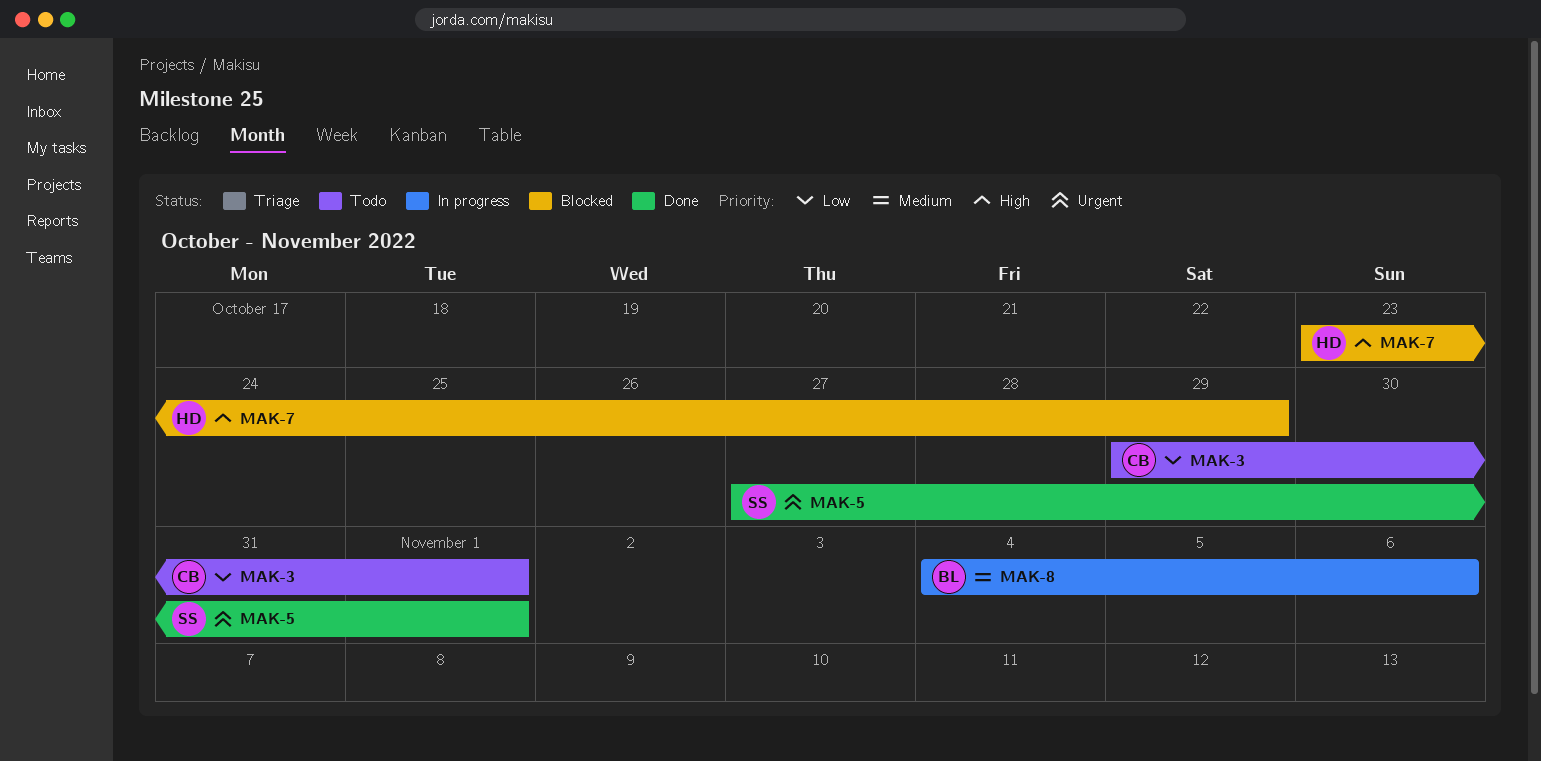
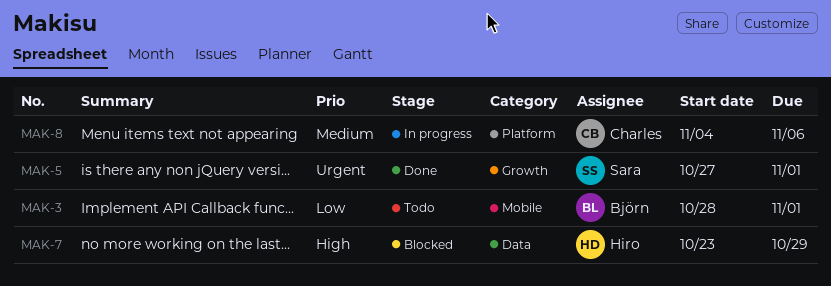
MAK-3, owner: Charles -> Björn
MAK-3, start: Oct 29 -> Oct 28
MAK-8, owner: Björn -> Charles

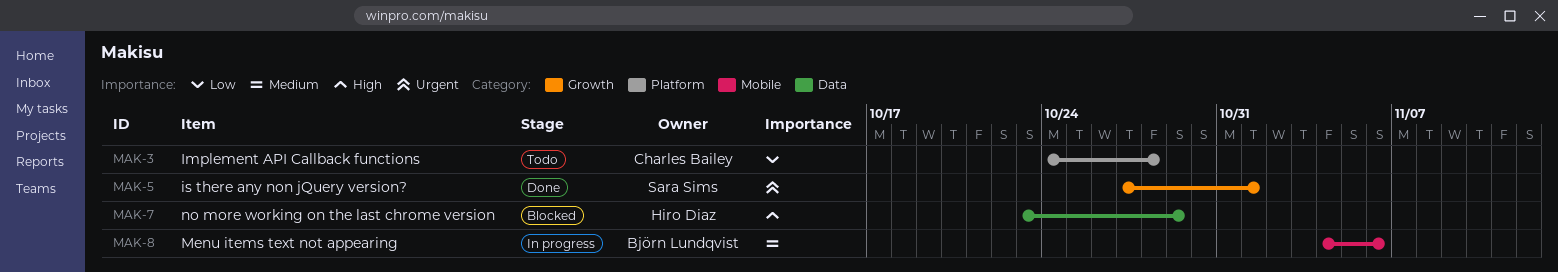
MAK-3, owner: Björn Lundqvist -> Charles Bailey
MAK-3, label: Mobile -> Platform
MAK-3, start: Oct 28 -> Oct 24
MAK-3, due: Nov 1 -> Oct 28
MAK-8, owner: Charles Bailey -> Björn Lundqvist
MAK-8, label: Platform -> Mobile

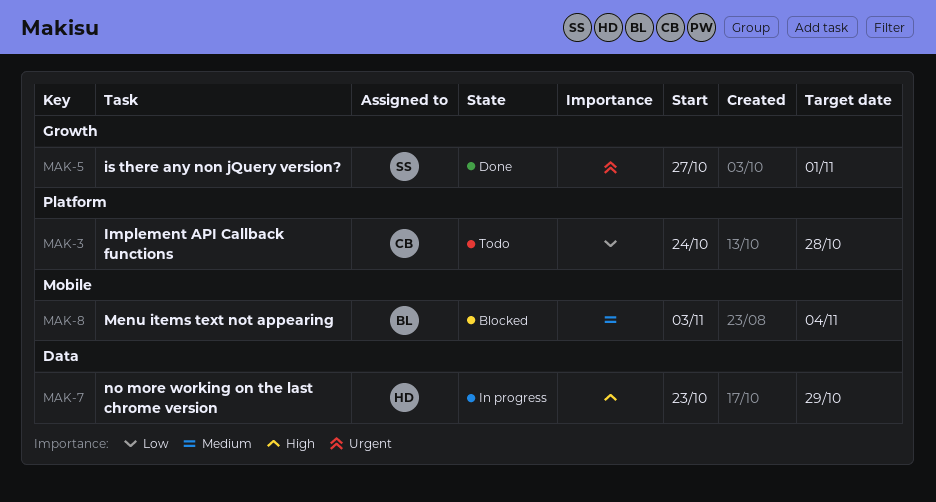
MAK-7, status: Blocked -> In progress
MAK-8, status: In progress -> Blocked
MAK-8, start: Nov 4 -> Nov 3
MAK-8, due: Nov 6 -> Nov 4

